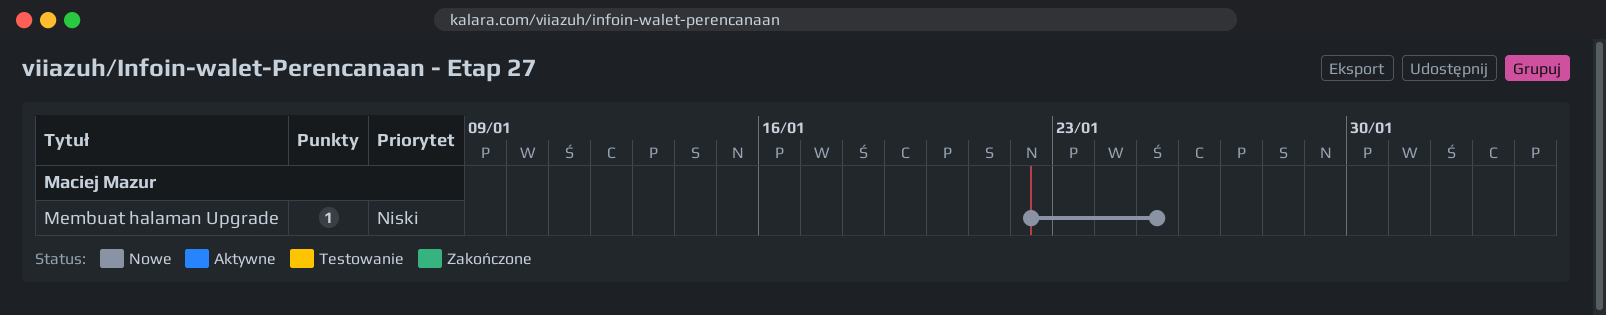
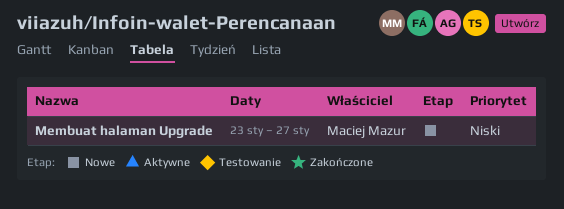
Membuat halaman Upgrade, start: Jan 22 -> Jan 23
Membuat halaman Upgrade, due: Jan 25 -> Jan 27

